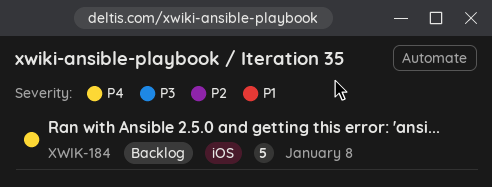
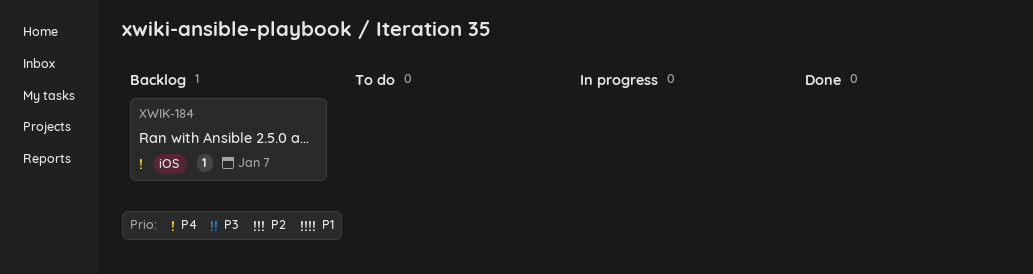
XWIK-184, estimate: 5 -> 1
XWIK-184, due: Jan 8 -> Jan 7

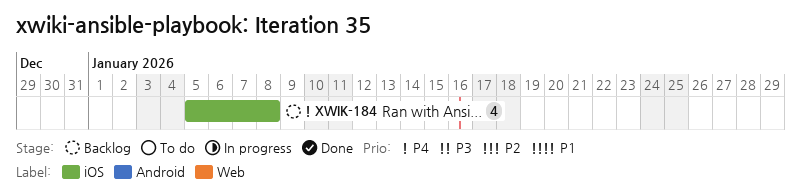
XWIK-184, estimate: 1 -> 4
XWIK-184, due: Jan 7 -> Jan 8

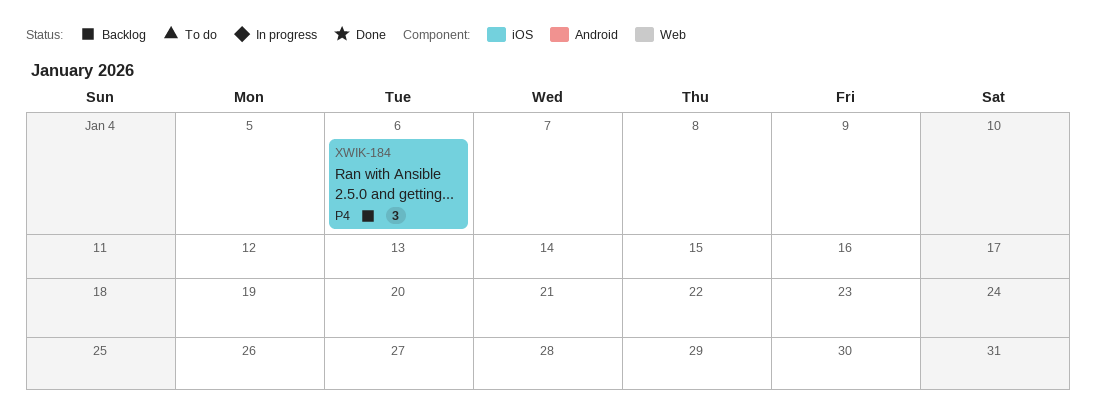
XWIK-184, estimate: 4 -> 3
XWIK-184, due: Jan 8 -> Jan 6

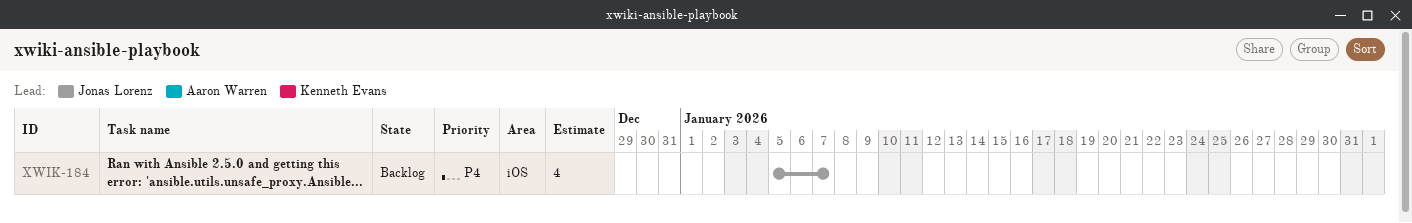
XWIK-184, estimate: 3 -> 4
XWIK-184, due: Jan 6 -> Jan 7

